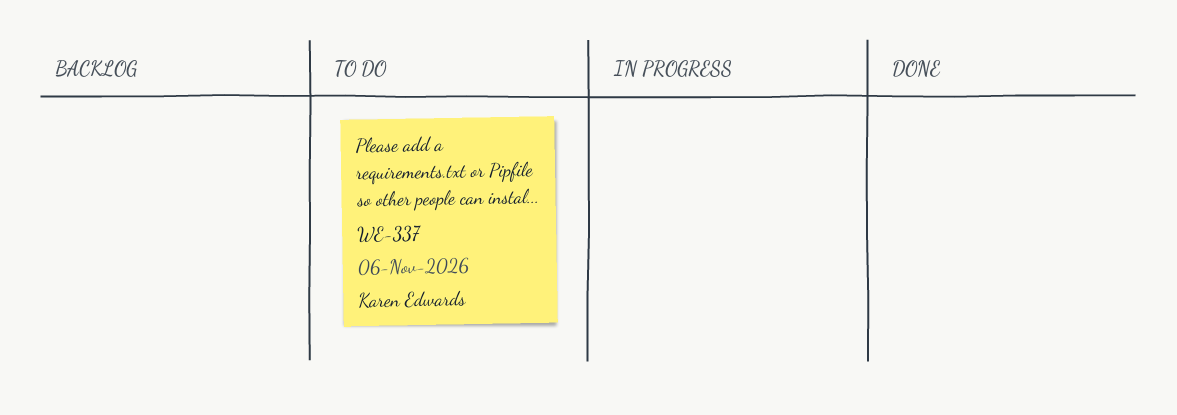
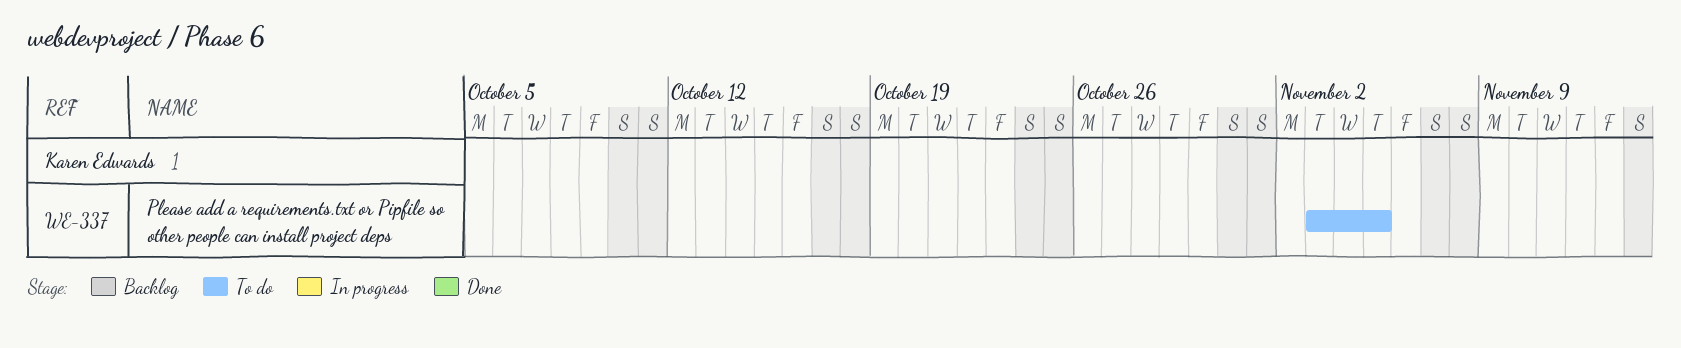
WE-337, due: Nov 6 -> Nov 5

